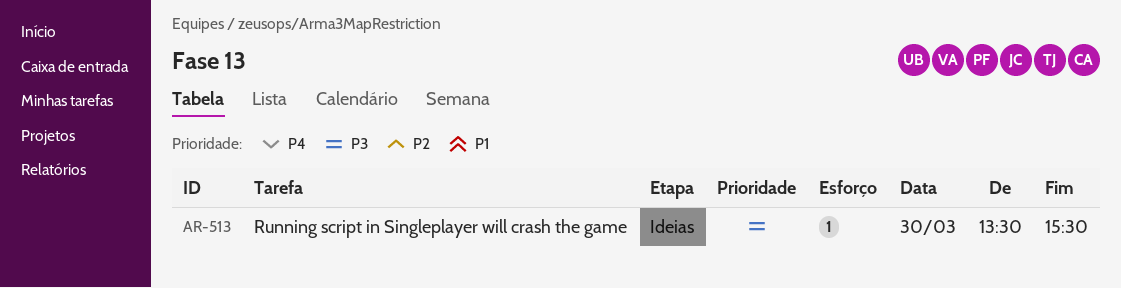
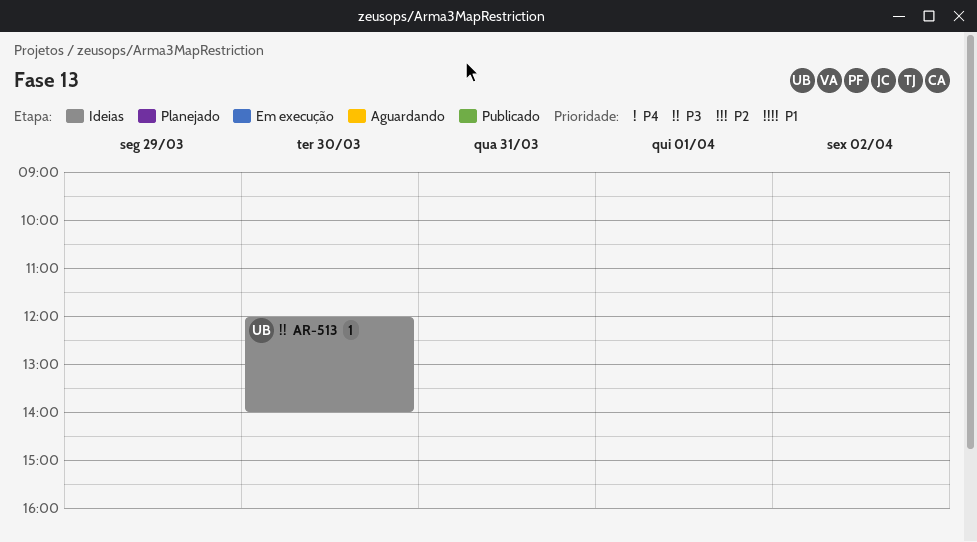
AR-513, begins: 13:30 -> 12:00
AR-513, ends: 15:30 -> 14:00

